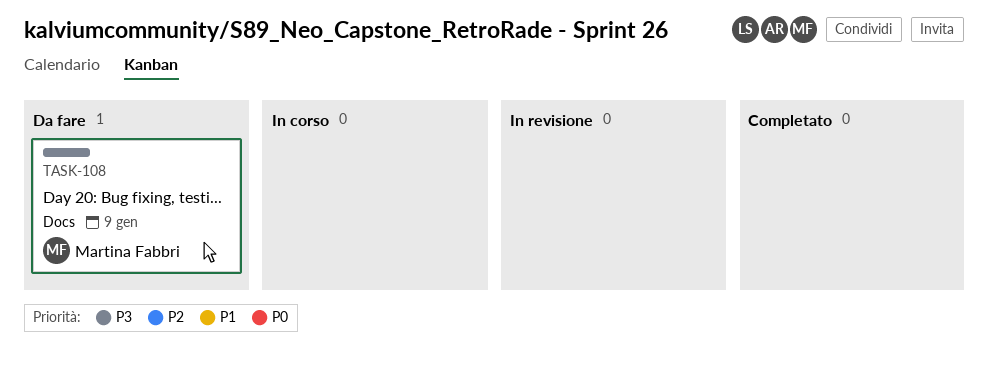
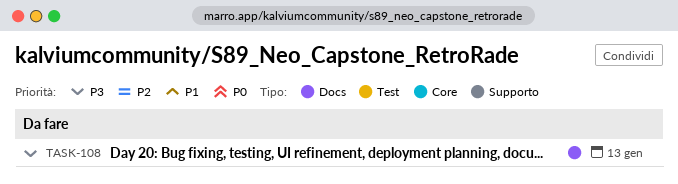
TASK-108, due: Jan 9 -> Jan 13

